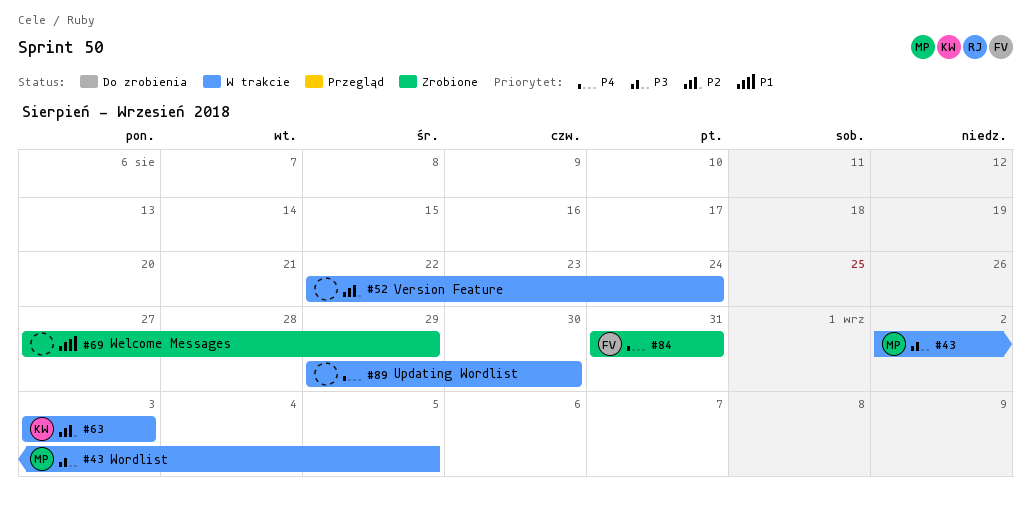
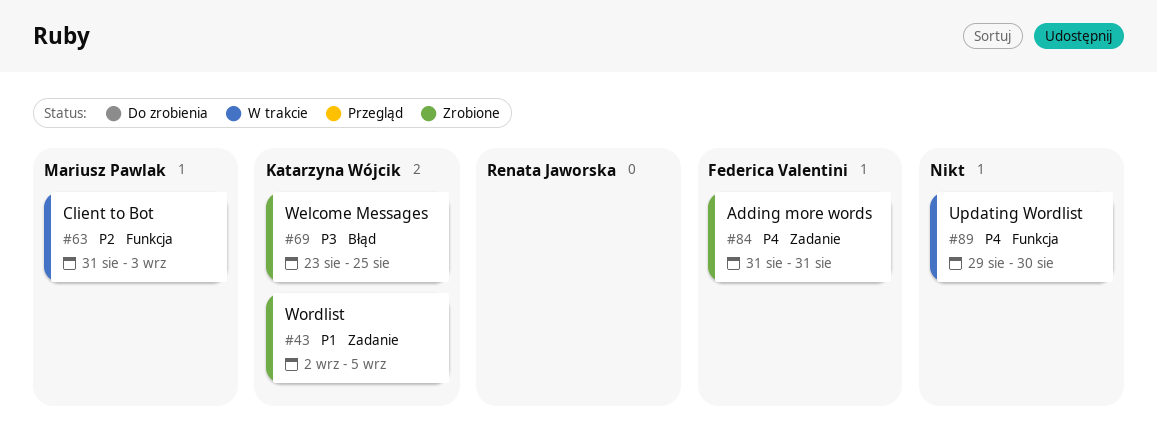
#43, status: W trakcie -> Zrobione
#43, owner: Mariusz Pawlak -> Katarzyna Wójcik
#43, priority: P3 -> P1
#52: present -> none
#63, owner: Katarzyna Wójcik -> Mariusz Pawlak
#63, start: Sep 3 -> Aug 31
#69, owner: none -> Katarzyna Wójcik
#69, priority: P1 -> P3
#69, start: Aug 27 -> Aug 23
#69, due: Aug 29 -> Aug 25

